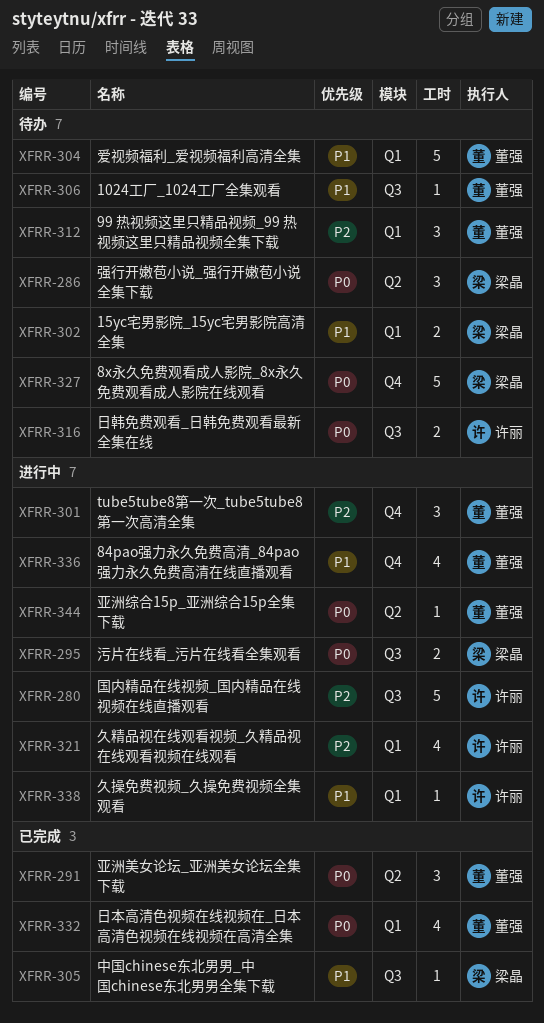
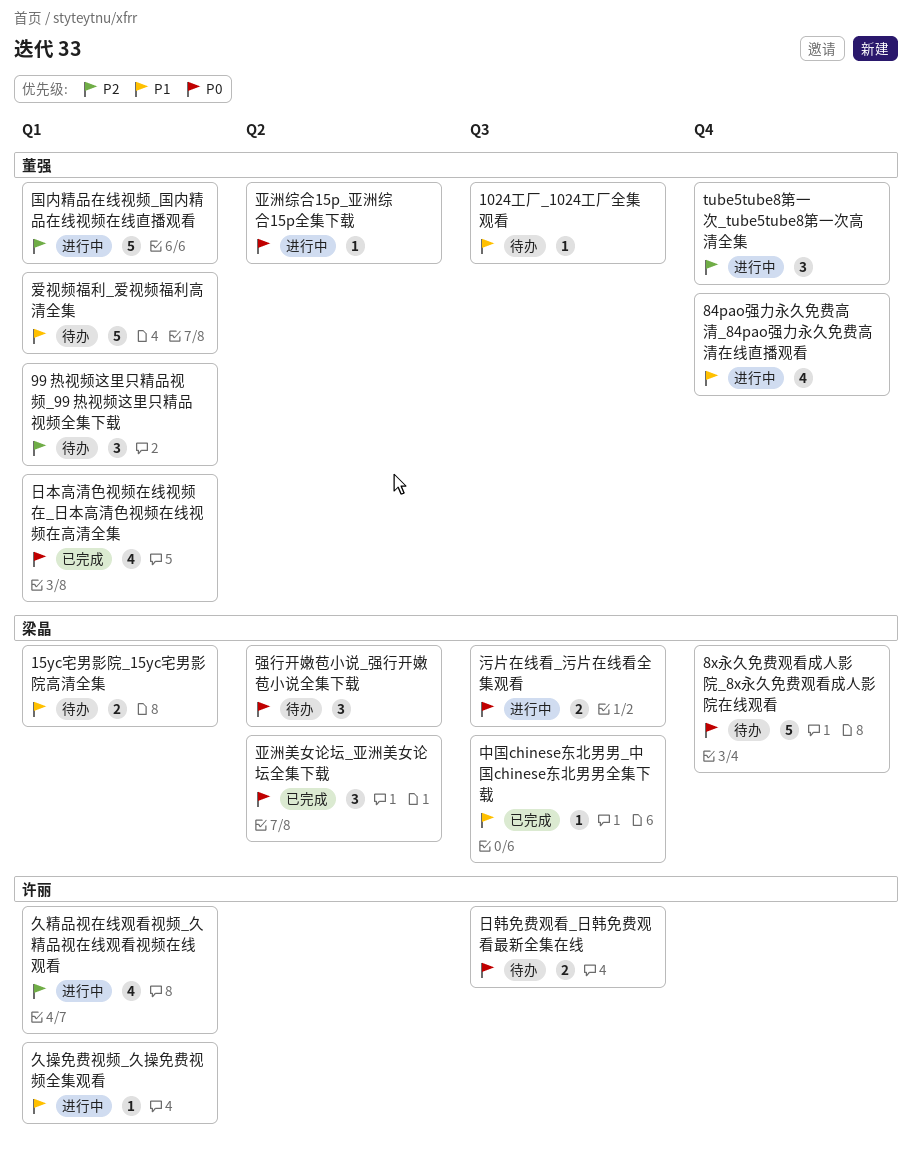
亚洲美女论坛_亚洲美女论坛全集下载, owner: 董强 -> 梁晶
国内精品在线视频_国内精品在线视频在线直播观看, owner: 许丽 -> 董强
国内精品在线视频_国内精品在线视频在线直播观看, label: Q3 -> Q1

